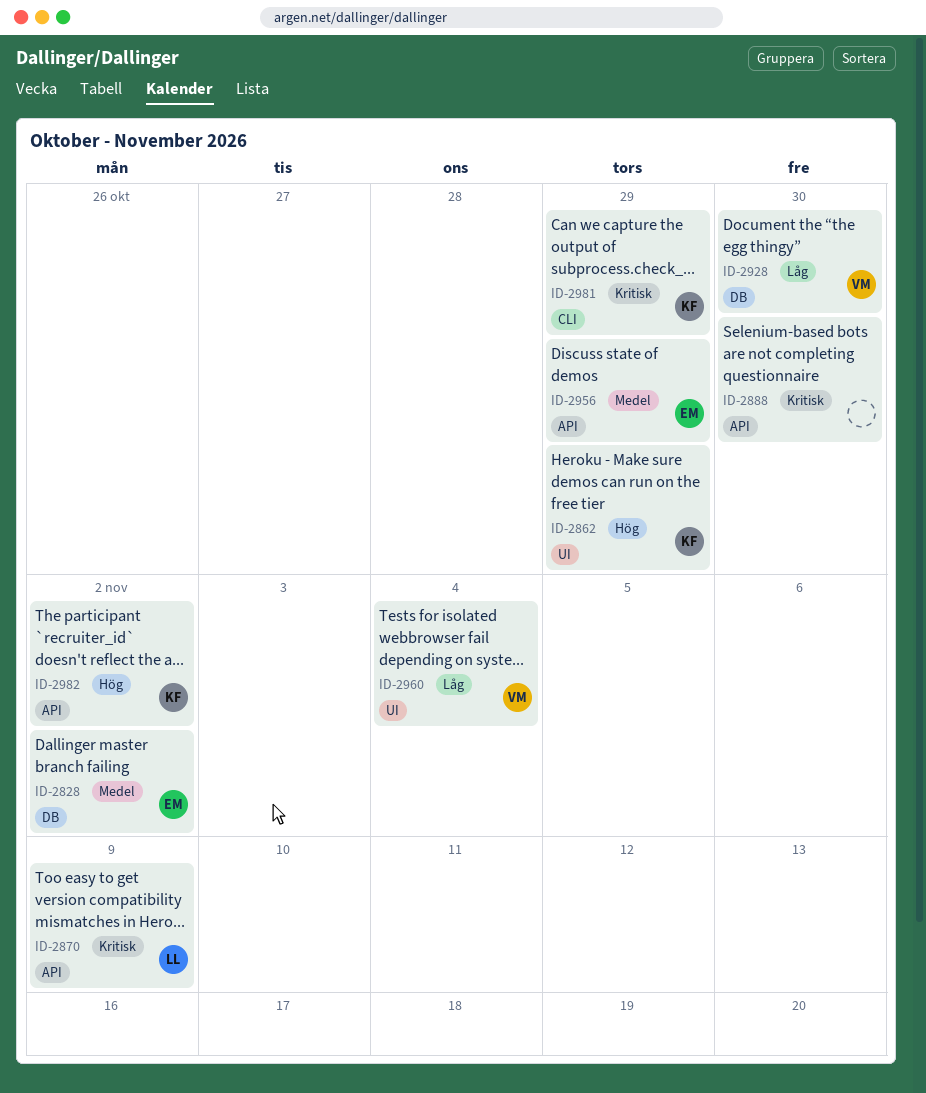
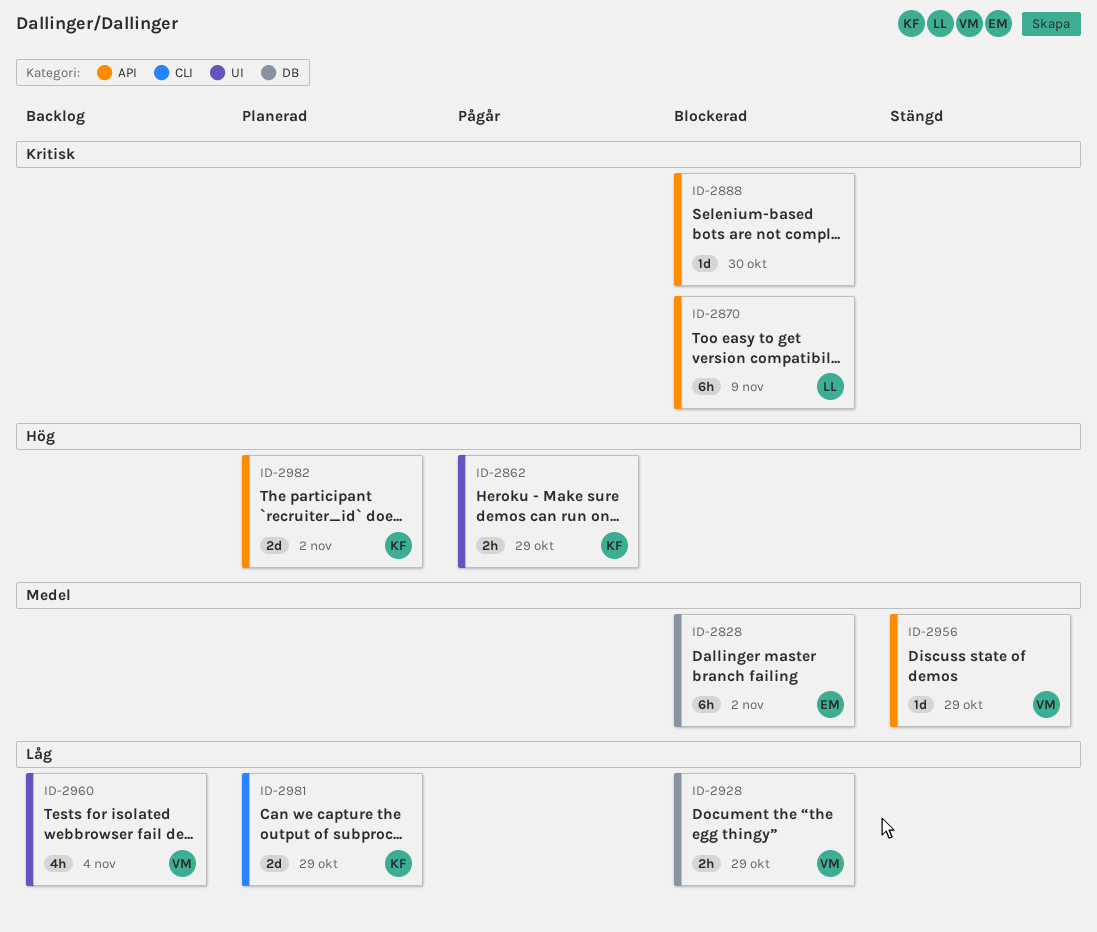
ID-2928, due: Oct 30 -> Oct 29
ID-2956, owner: EM -> VM
ID-2981, priority: Kritisk -> Låg

